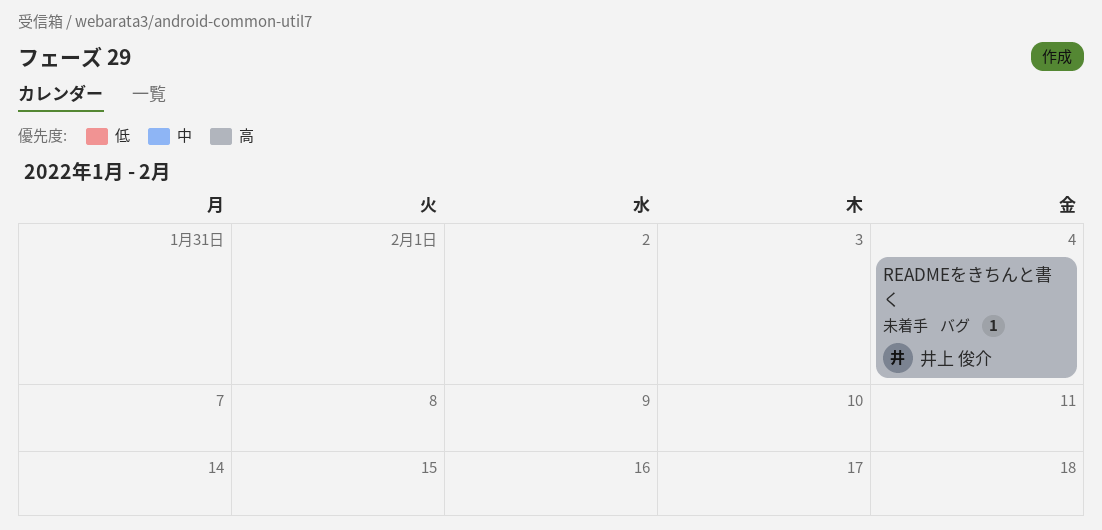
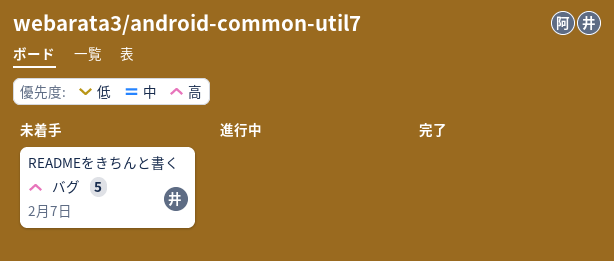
READMEをきちんと書く, estimate: 1 -> 5
READMEをきちんと書く, due: Feb 4 -> Feb 7

